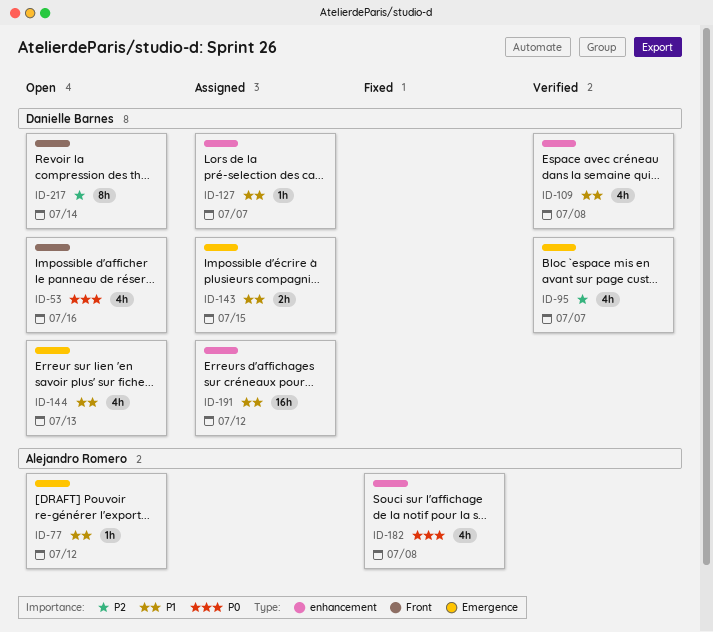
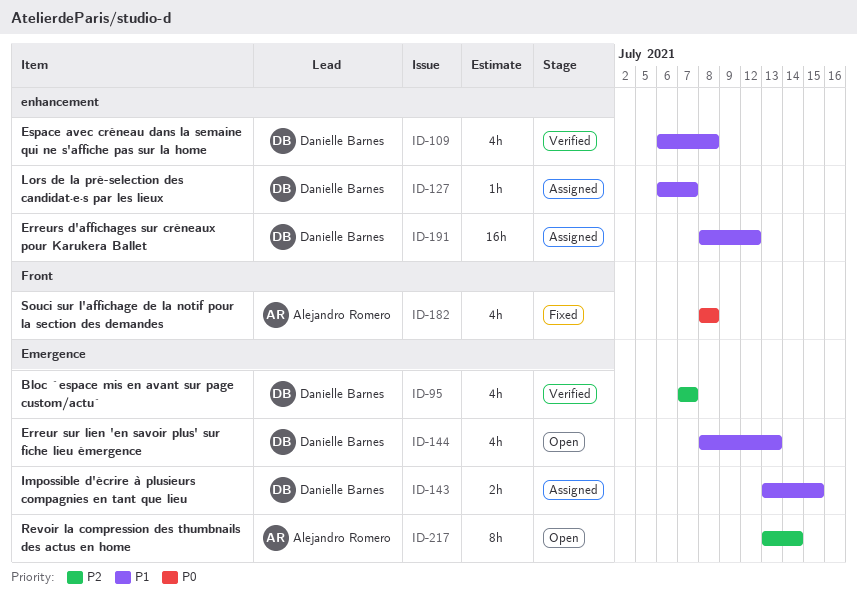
ID-53: present -> none
ID-77: present -> none
ID-182, label: enhancement -> Front
ID-217, owner: Danielle Barnes -> Alejandro Romero
ID-217, label: Front -> Emergence

